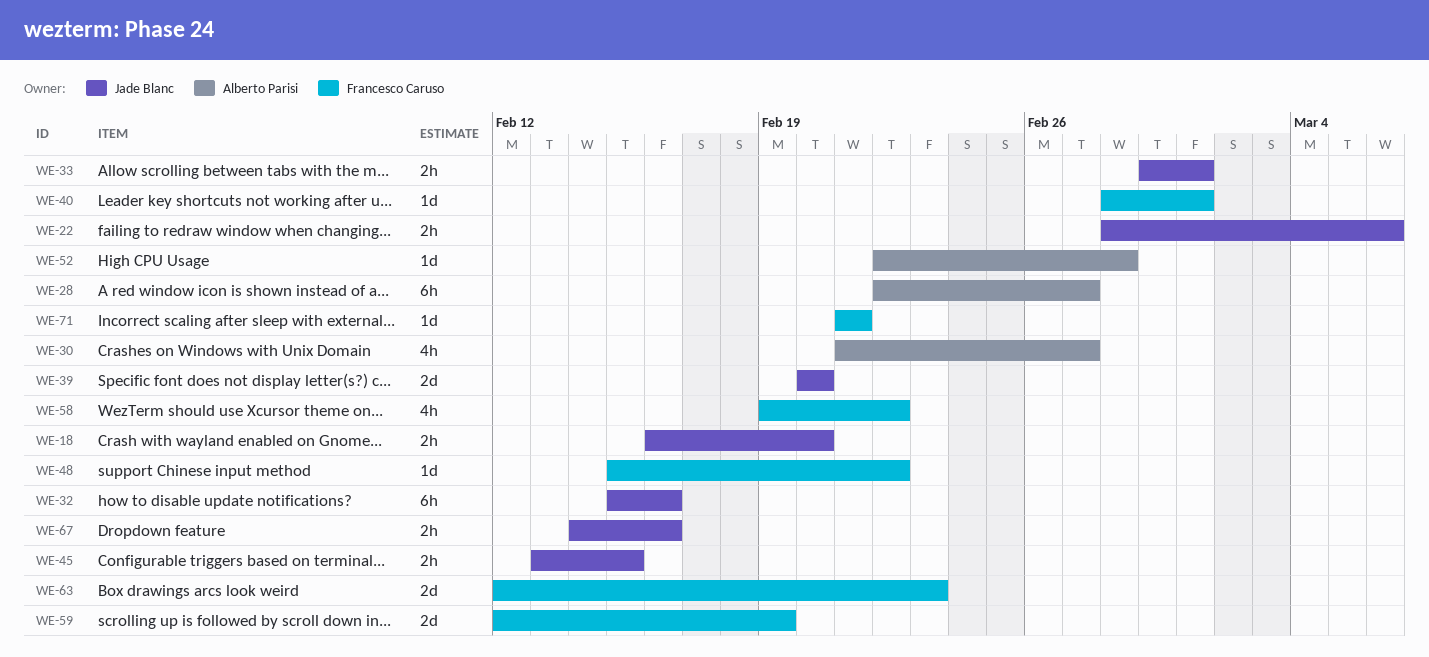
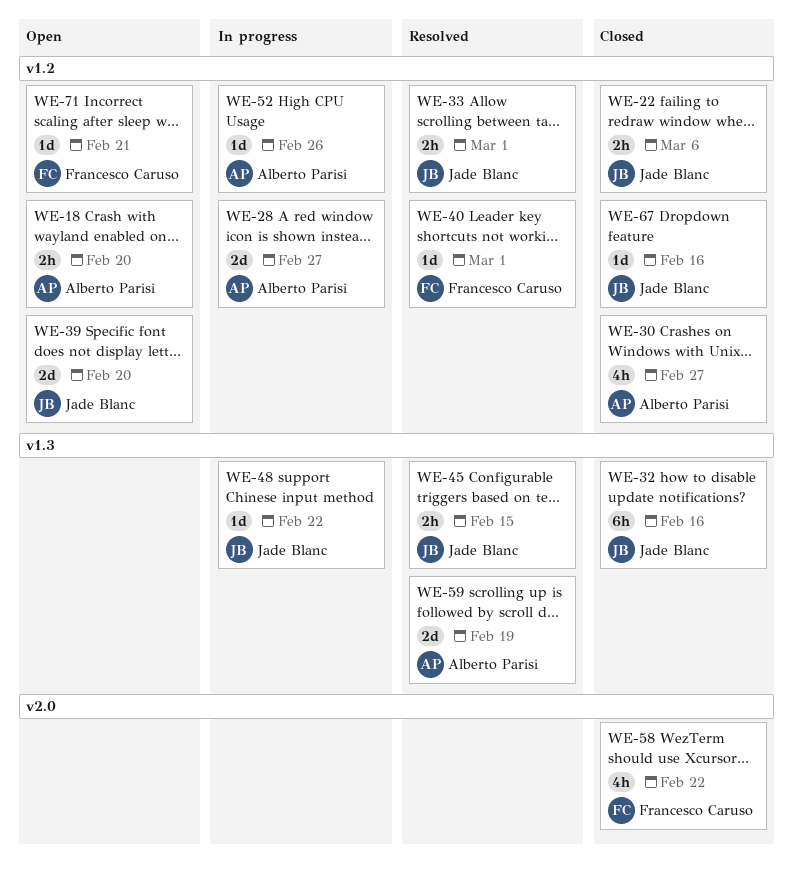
WE-18, owner: Jade Blanc -> Alberto Parisi
WE-28, estimate: 6h -> 2d
WE-48, owner: Francesco Caruso -> Jade Blanc
WE-52, due: Feb 28 -> Feb 26
WE-59, owner: Francesco Caruso -> Alberto Parisi
WE-63: present -> none
WE-67, estimate: 2h -> 1d

